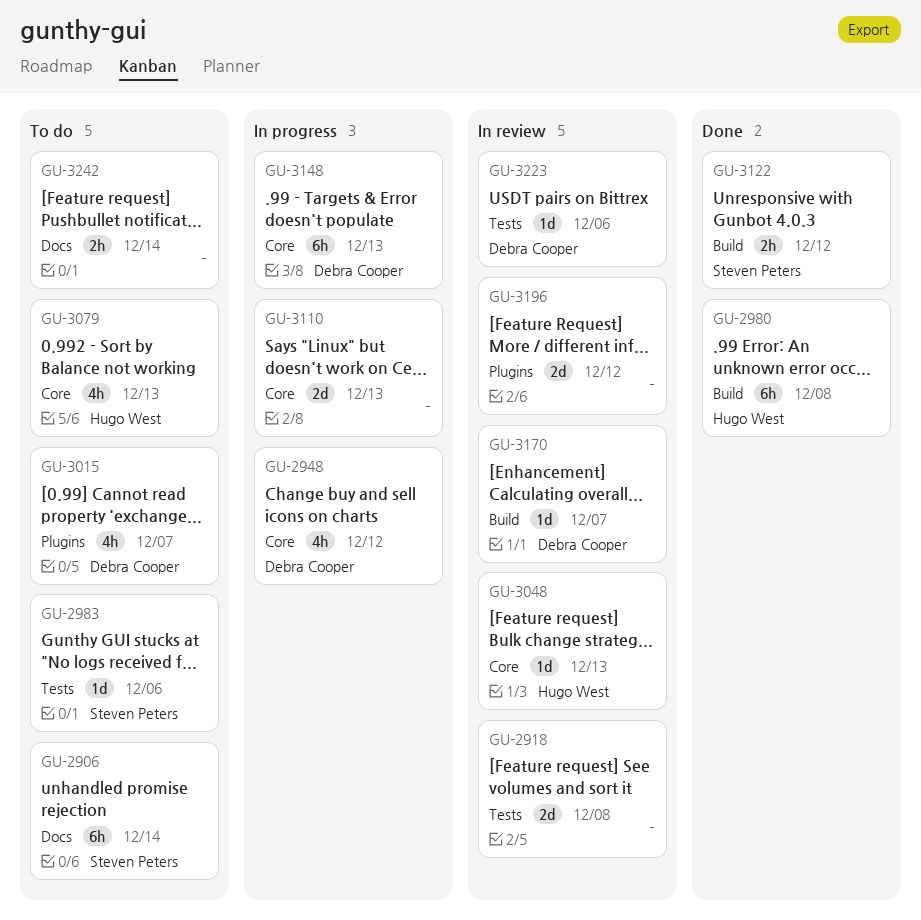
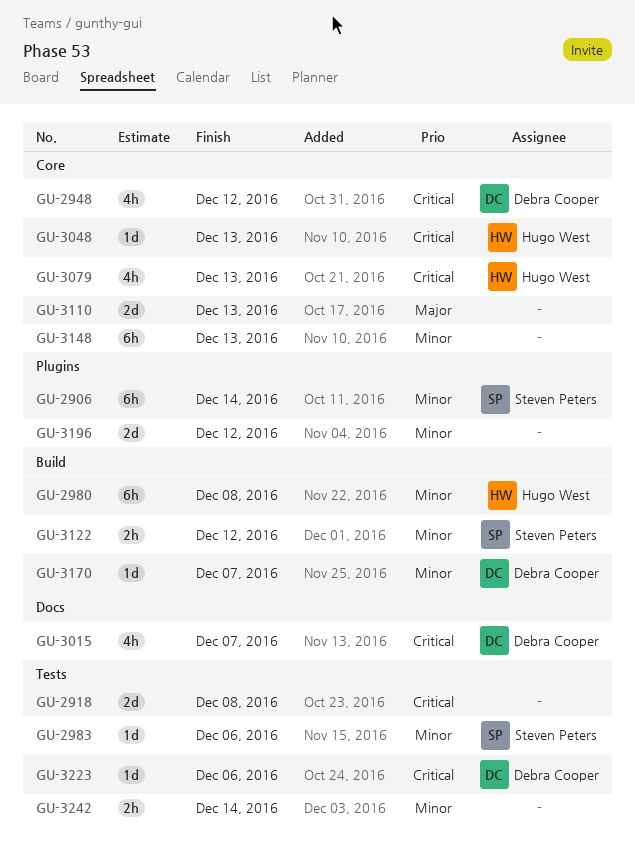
GU-2906, label: Docs -> Plugins
GU-3015, label: Plugins -> Docs
GU-3148, owner: Debra Cooper -> none
GU-3242, label: Docs -> Tests

